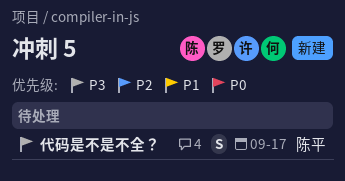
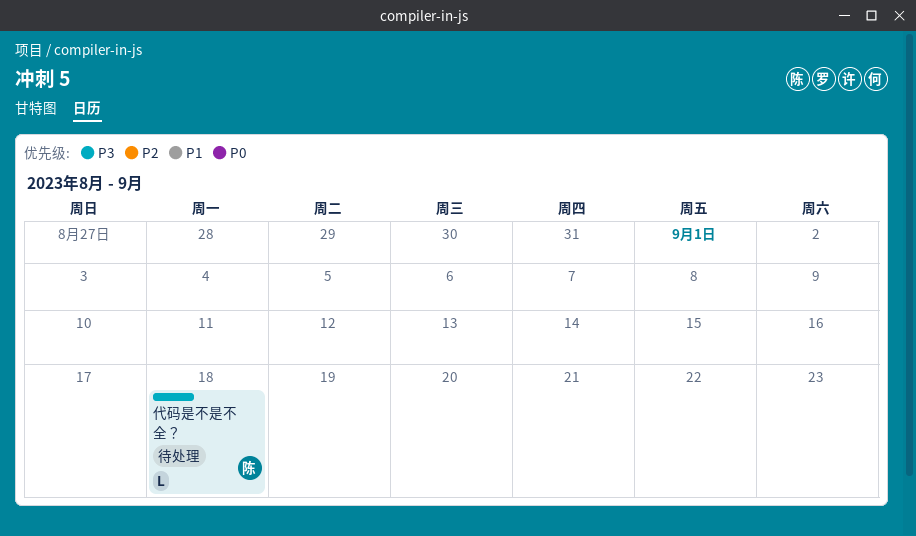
代码是不是不全？, estimate: S -> L
代码是不是不全？, due: Sep 17 -> Sep 18

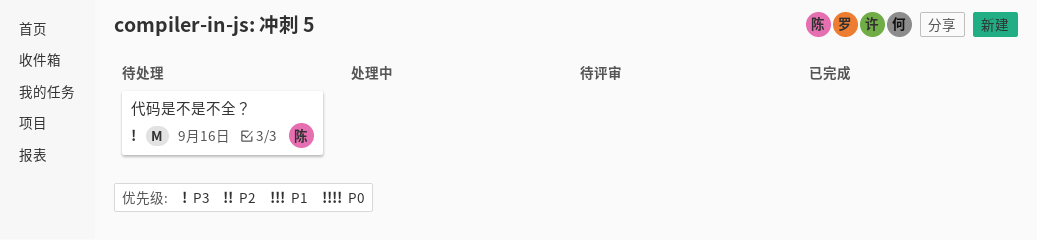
代码是不是不全？, estimate: L -> M
代码是不是不全？, due: Sep 18 -> Sep 16

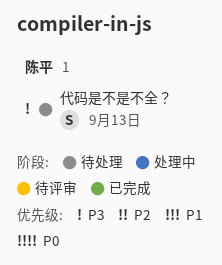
代码是不是不全？, estimate: M -> S
代码是不是不全？, due: Sep 16 -> Sep 13

